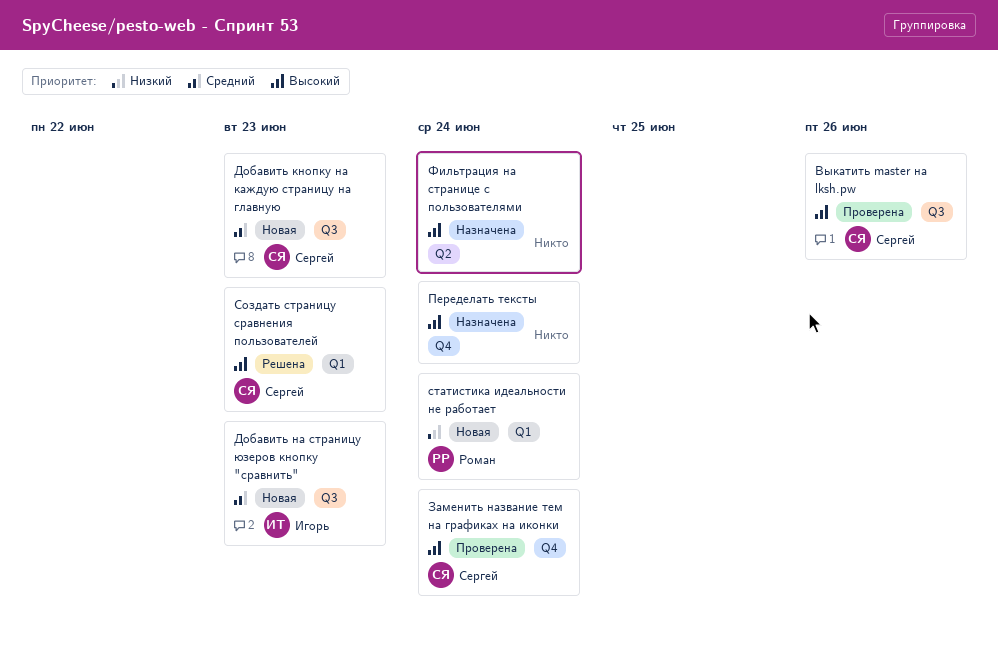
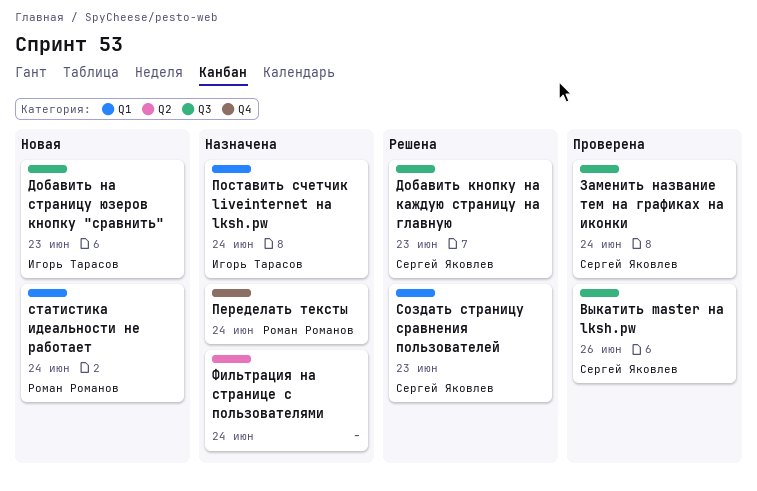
Добавить кнопку на каждую страницу на главную, status: Новая -> Решена
Заменить название тем на графиках на иконки, label: Q4 -> Q3
Переделать тексты, owner: none -> Роман Романов
Поставить счетчик liveinternet на lksh.pw: none -> present

